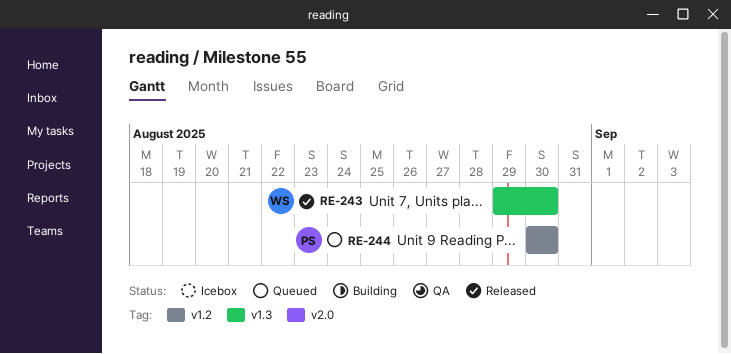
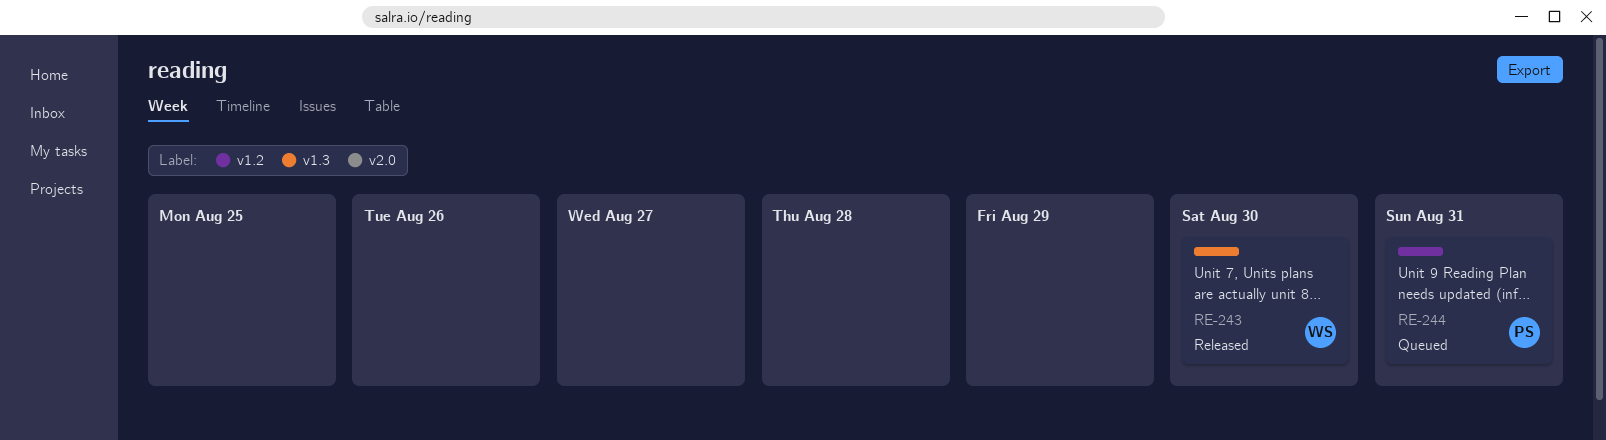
RE-244, due: Aug 30 -> Aug 31

